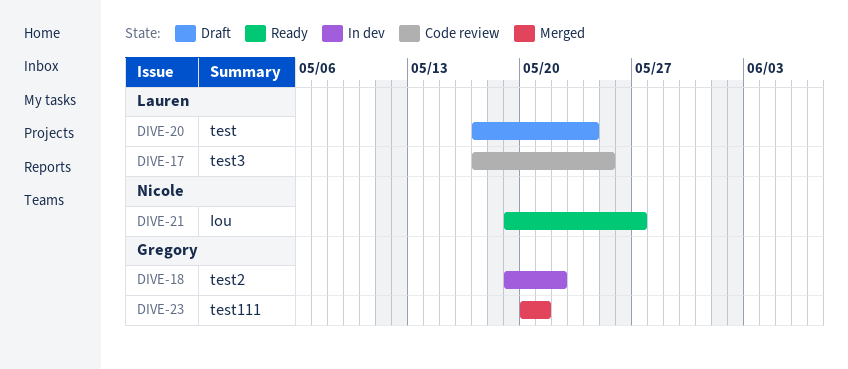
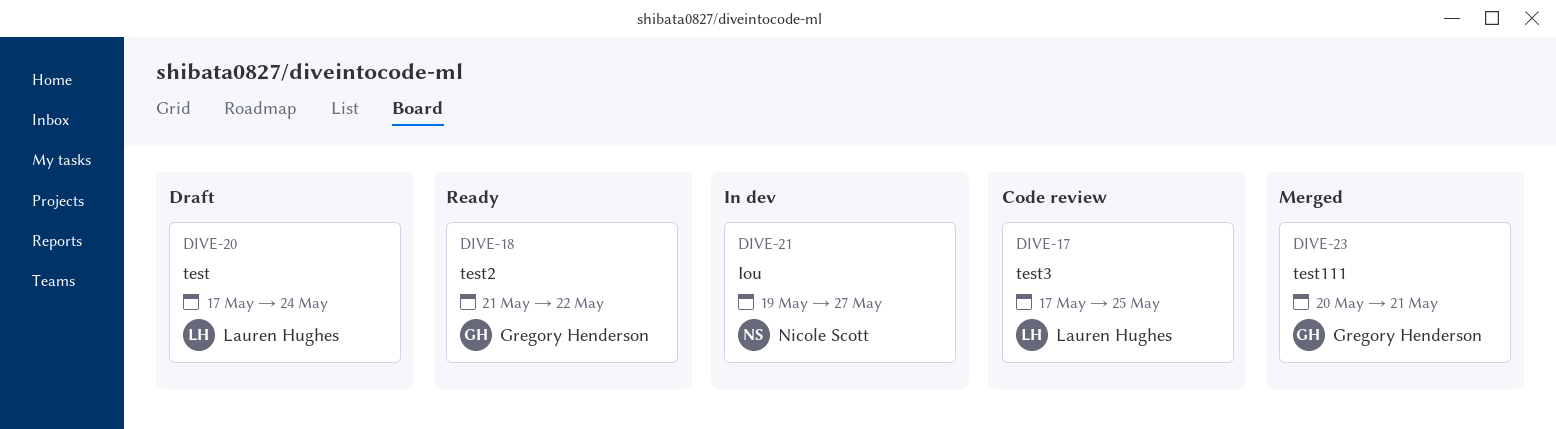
DIVE-18, status: In dev -> Ready
DIVE-18, start: May 19 -> May 21
DIVE-21, status: Ready -> In dev

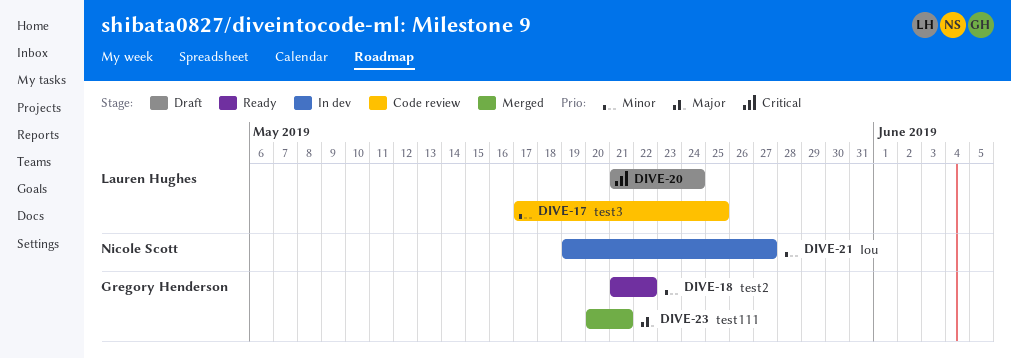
DIVE-20, start: May 17 -> May 21

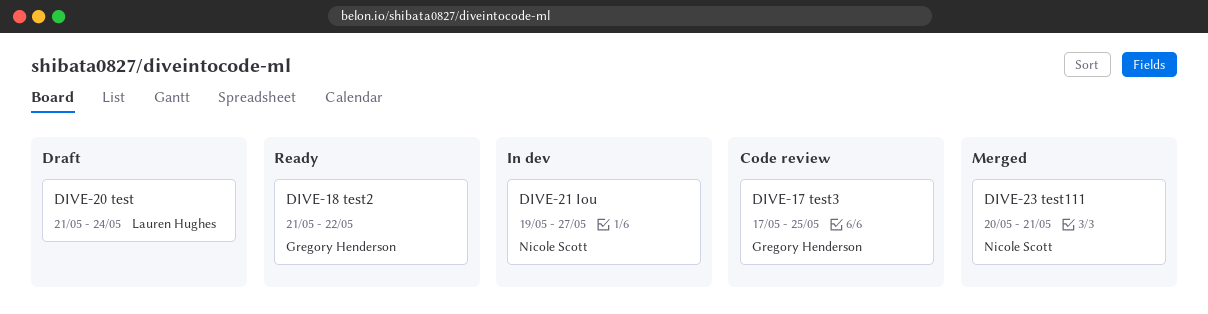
DIVE-17, owner: Lauren Hughes -> Gregory Henderson
DIVE-23, owner: Gregory Henderson -> Nicole Scott

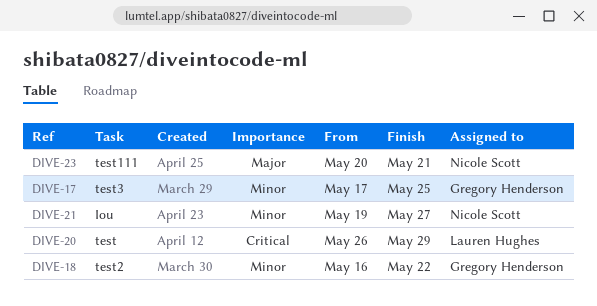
DIVE-18, start: May 21 -> May 16
DIVE-20, start: May 21 -> May 26
DIVE-20, due: May 24 -> May 29

